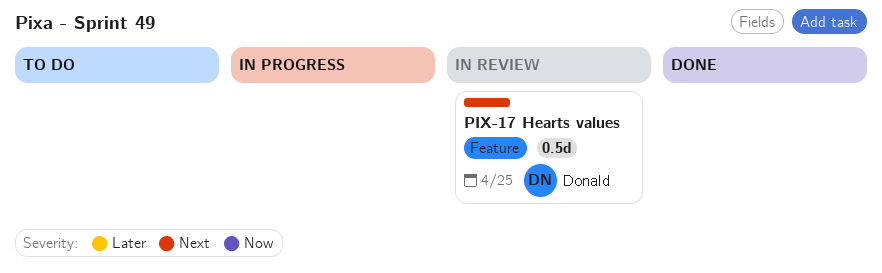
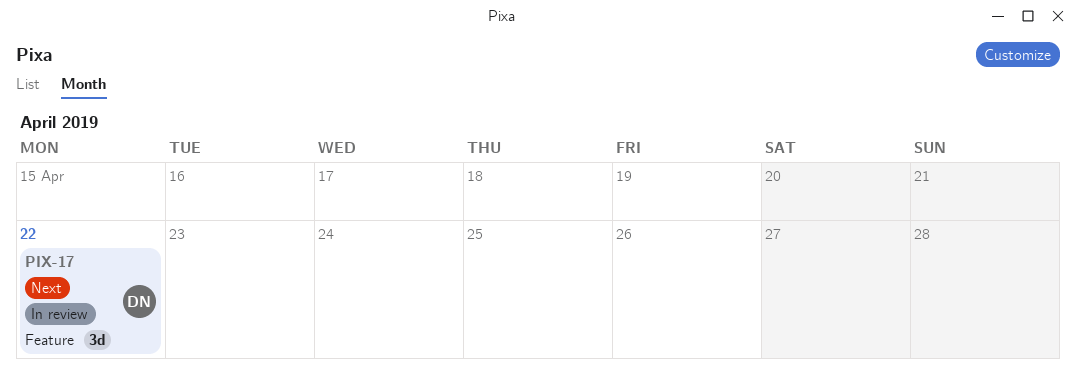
PIX-17, estimate: 0.5d -> 3d
PIX-17, due: Apr 25 -> Apr 22

